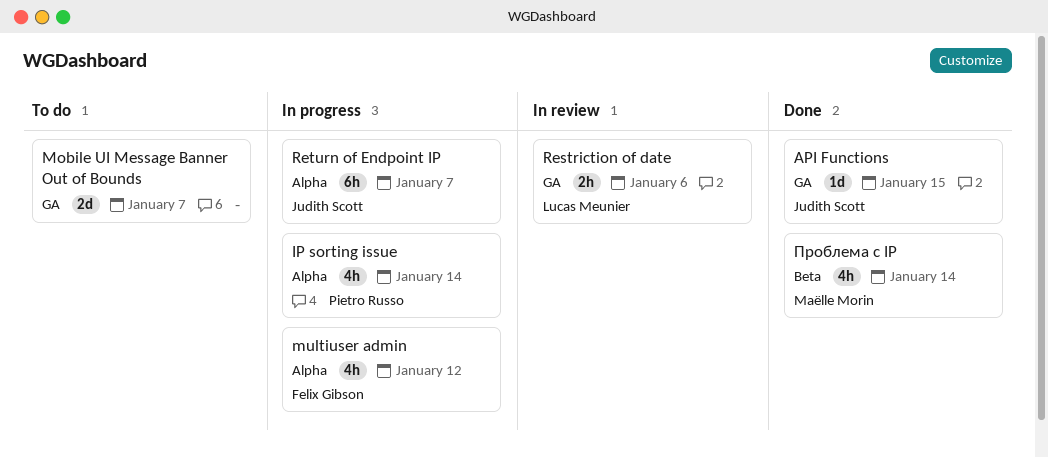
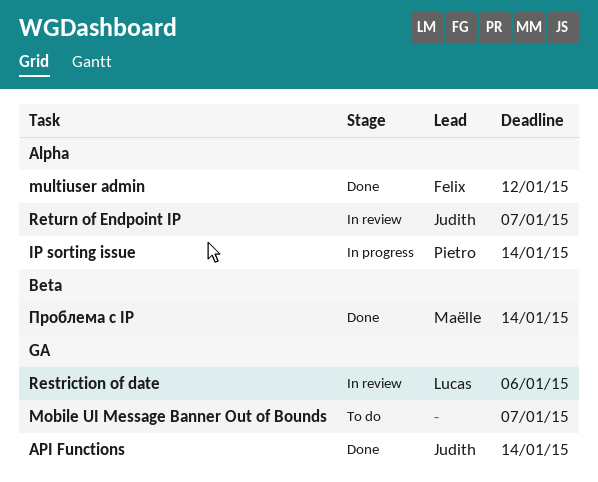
API Functions, due: Jan 15 -> Jan 14
multiuser admin, status: In progress -> Done
Return of Endpoint IP, status: In progress -> In review

